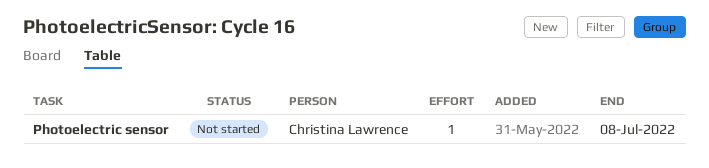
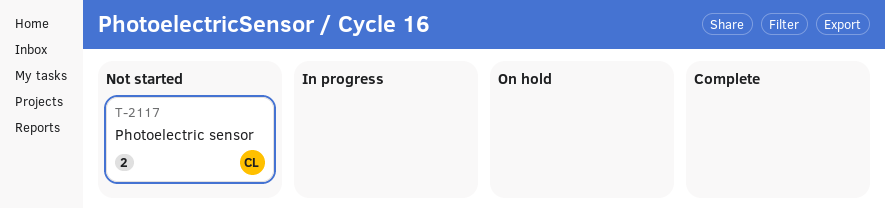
Photoelectric sensor, estimate: 1 -> 2

